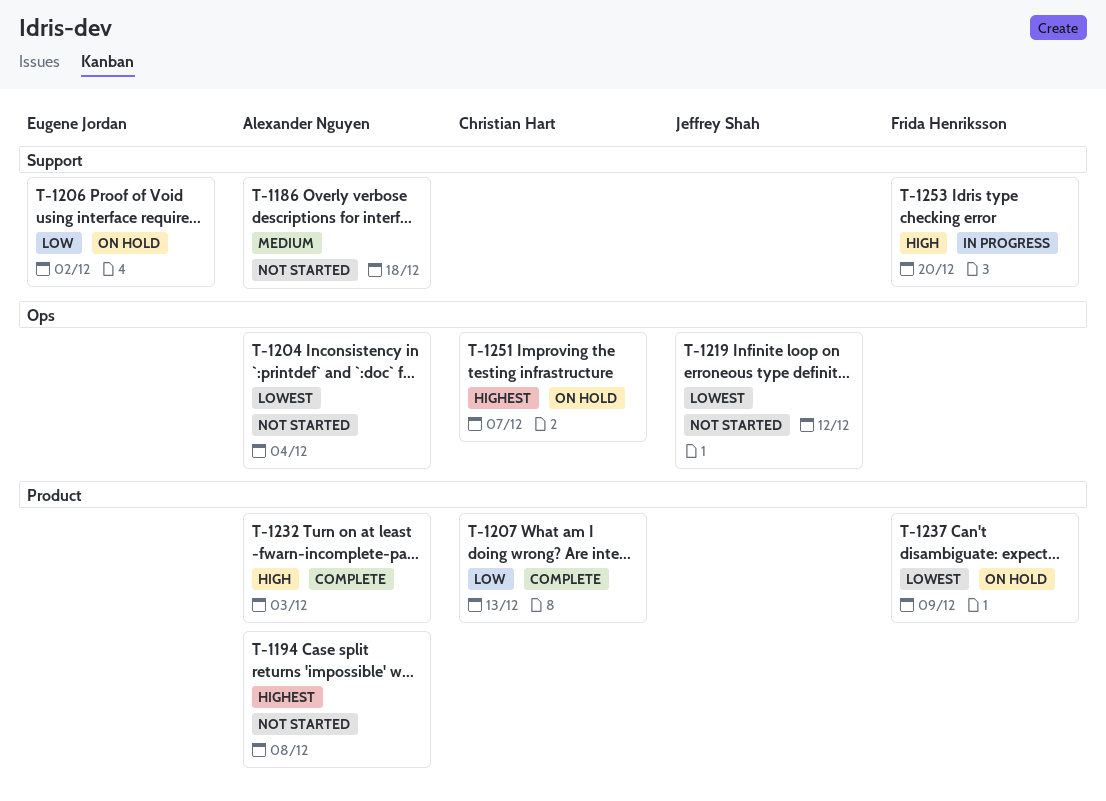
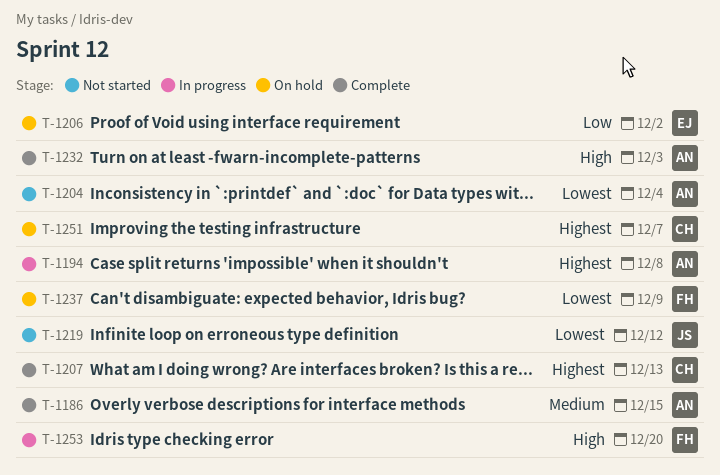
T-1186, status: Not started -> Complete
T-1186, due: Dec 18 -> Dec 15
T-1194, status: Not started -> In progress
T-1207, priority: Low -> Highest

